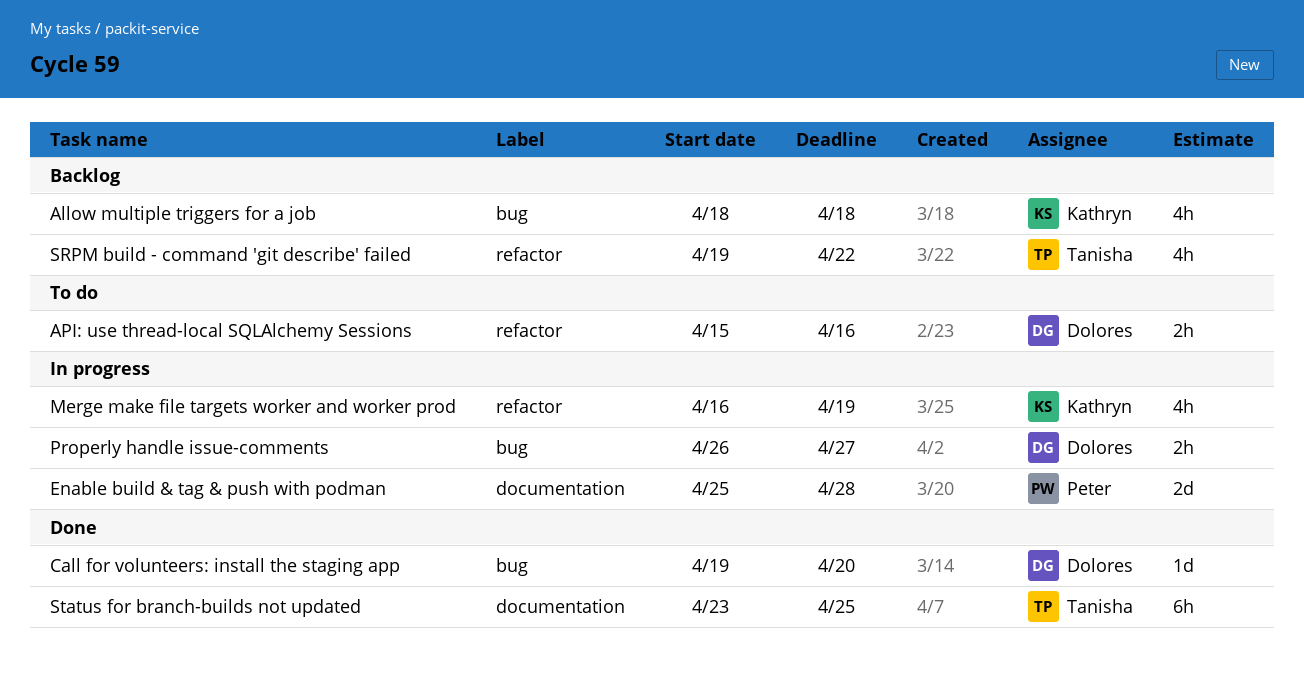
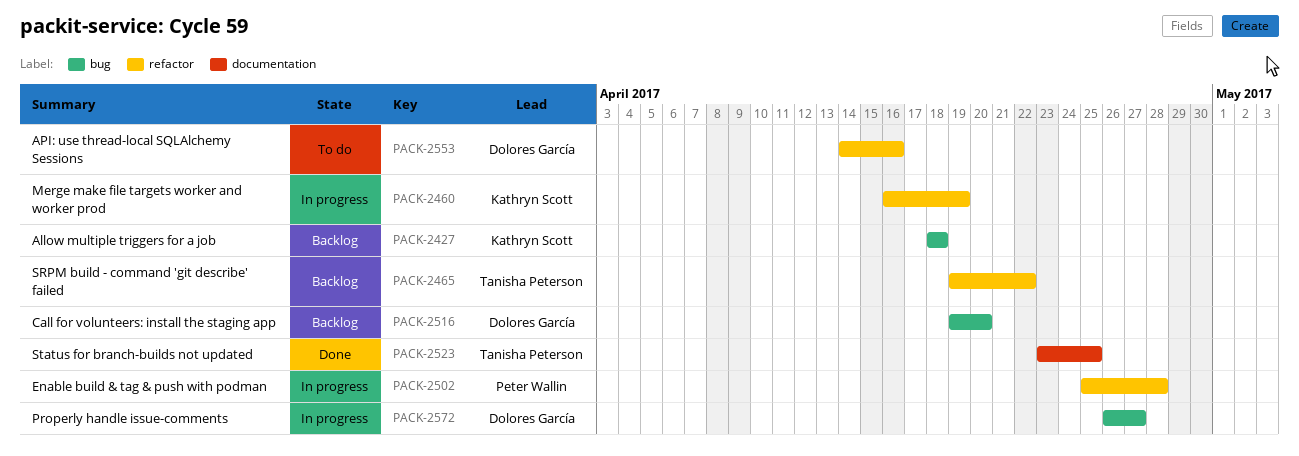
API: use thread-local SQLAlchemy Sessions, start: Apr 15 -> Apr 14
Call for volunteers: install the staging app, status: Done -> Backlog
Enable build & tag & push with podman, label: documentation -> refactor

